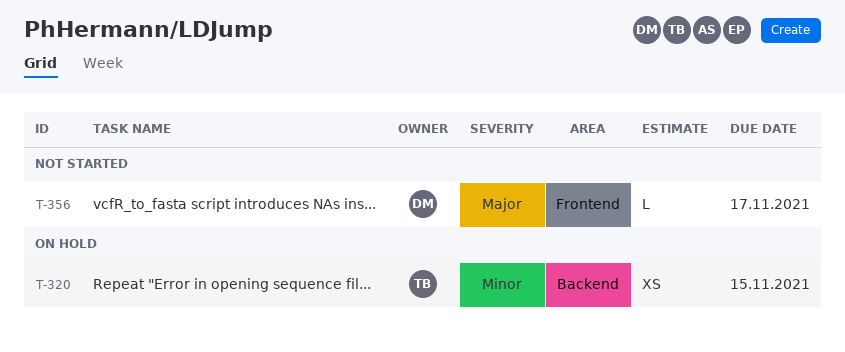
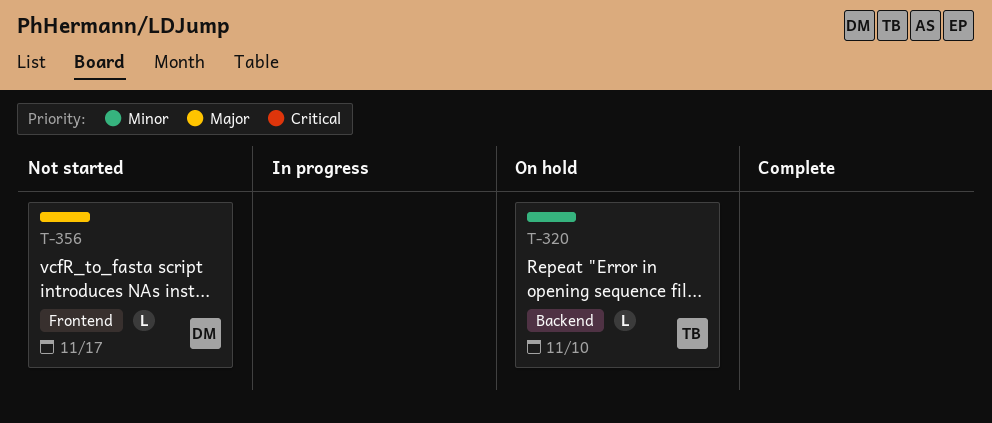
T-320, estimate: XS -> L
T-320, due: Nov 15 -> Nov 10

